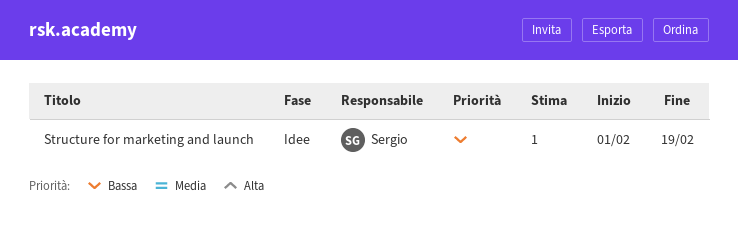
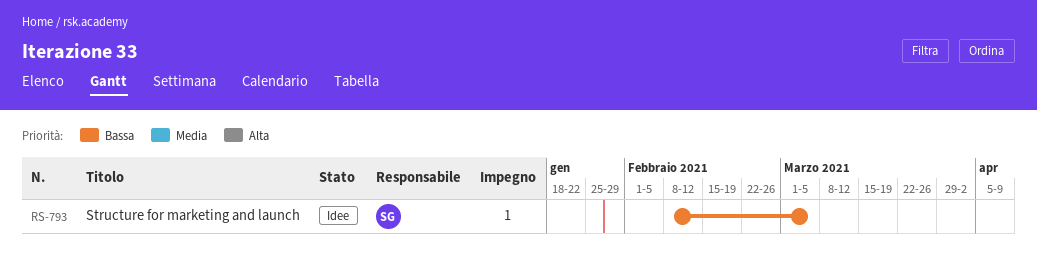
Structure for marketing and launch, start: Feb 1 -> Feb 8
Structure for marketing and launch, due: Feb 19 -> Mar 5

